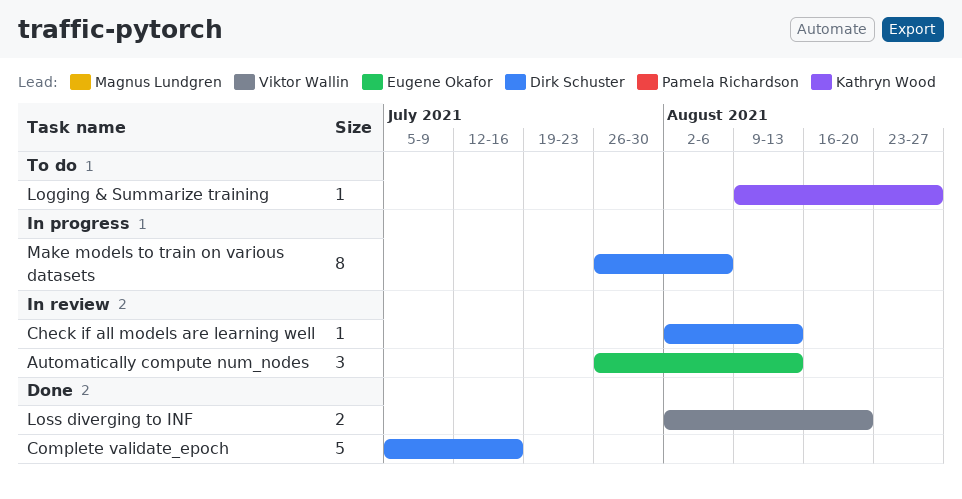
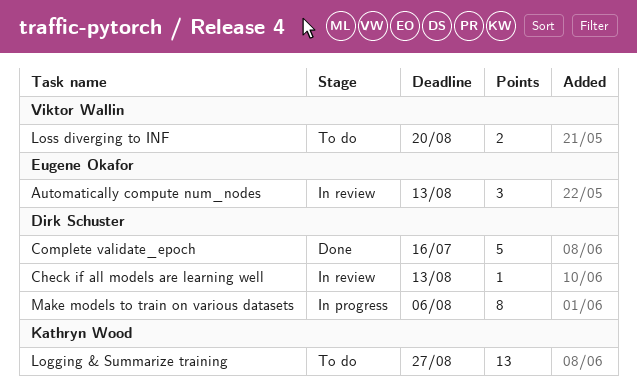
Logging & Summarize training, estimate: 1 -> 13
Loss diverging to INF, status: Done -> To do

